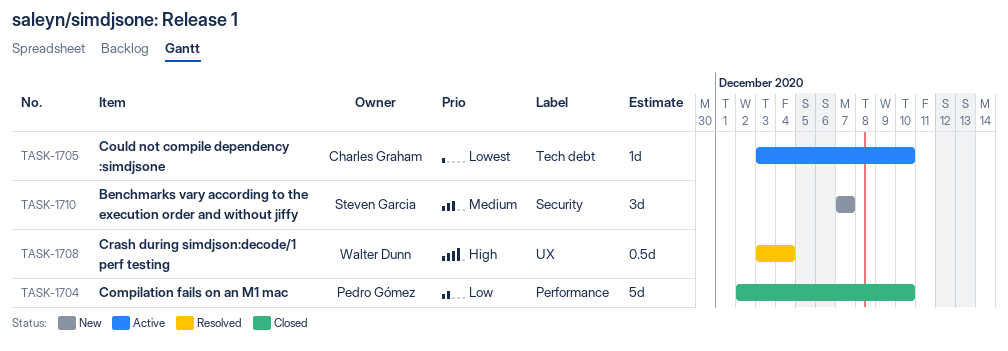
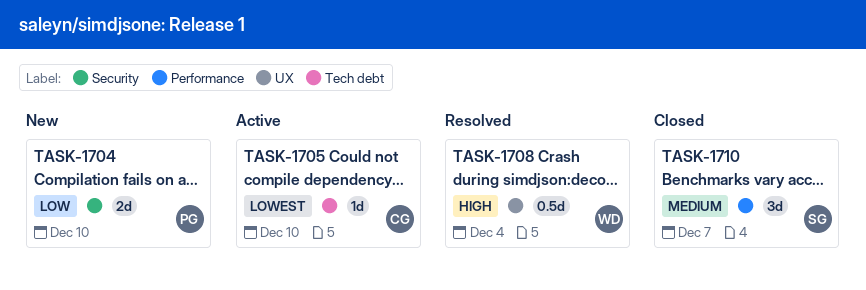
TASK-1704, status: Closed -> New
TASK-1704, label: Performance -> Security
TASK-1704, estimate: 5d -> 2d
TASK-1710, status: New -> Closed
TASK-1710, label: Security -> Performance

